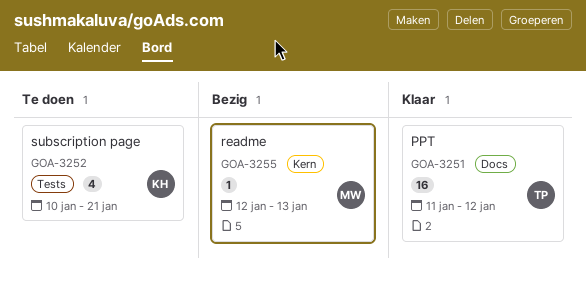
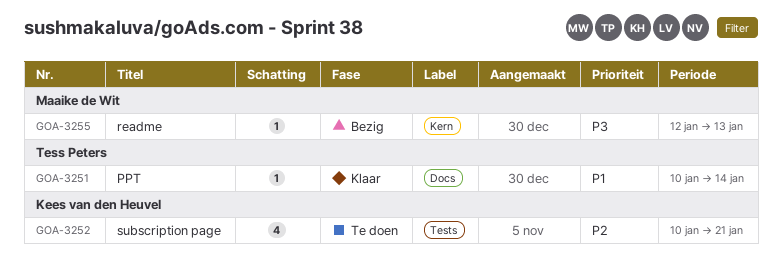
GOA-3251, estimate: 16 -> 1
GOA-3251, start: Jan 11 -> Jan 10
GOA-3251, due: Jan 12 -> Jan 14

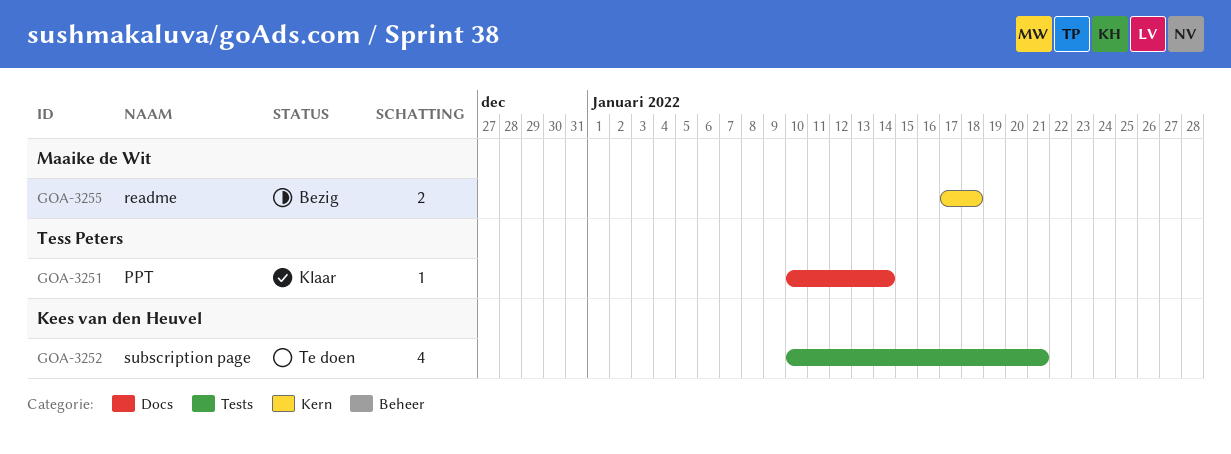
GOA-3255, estimate: 1 -> 2
GOA-3255, start: Jan 12 -> Jan 17
GOA-3255, due: Jan 13 -> Jan 18

